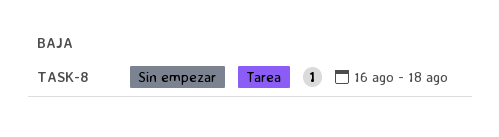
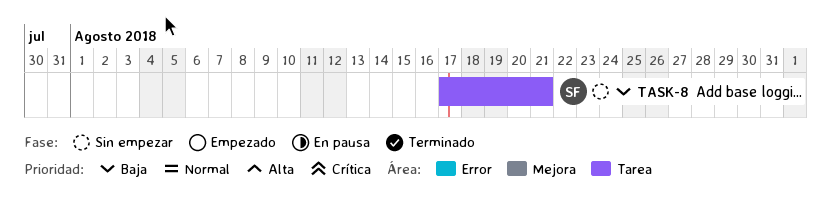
TASK-8, start: Aug 16 -> Aug 17
TASK-8, due: Aug 18 -> Aug 21

